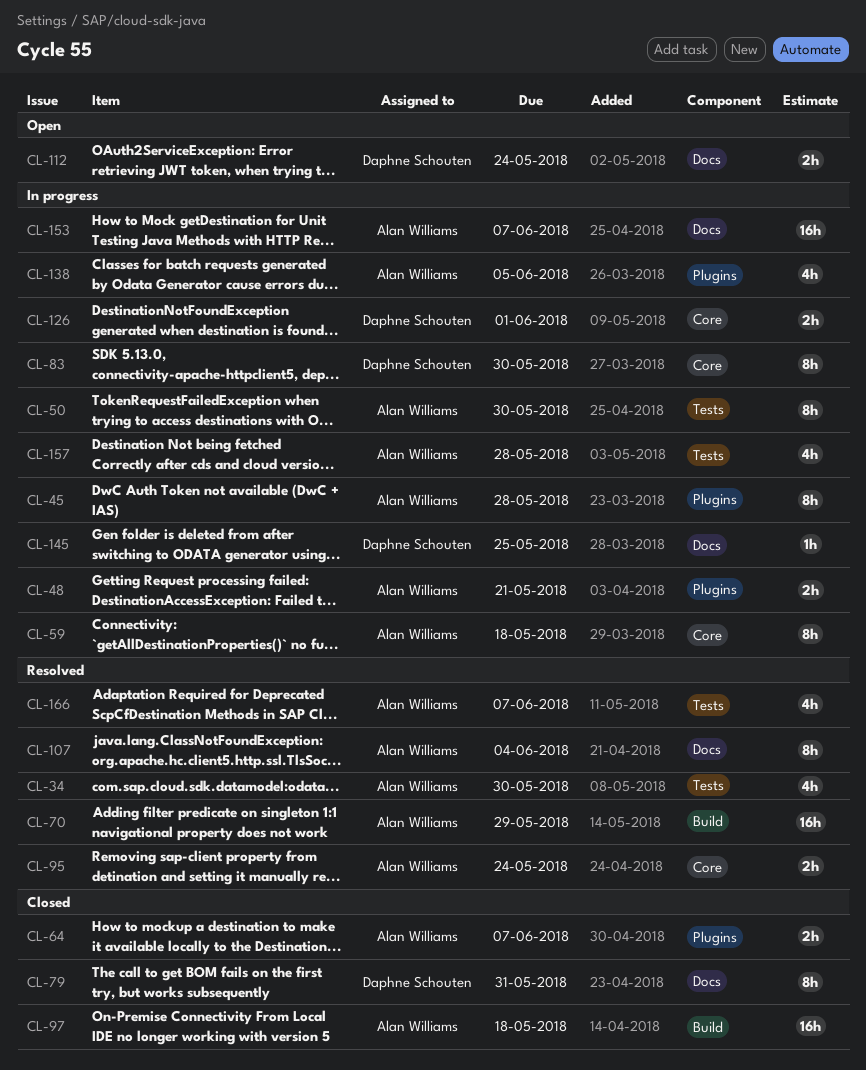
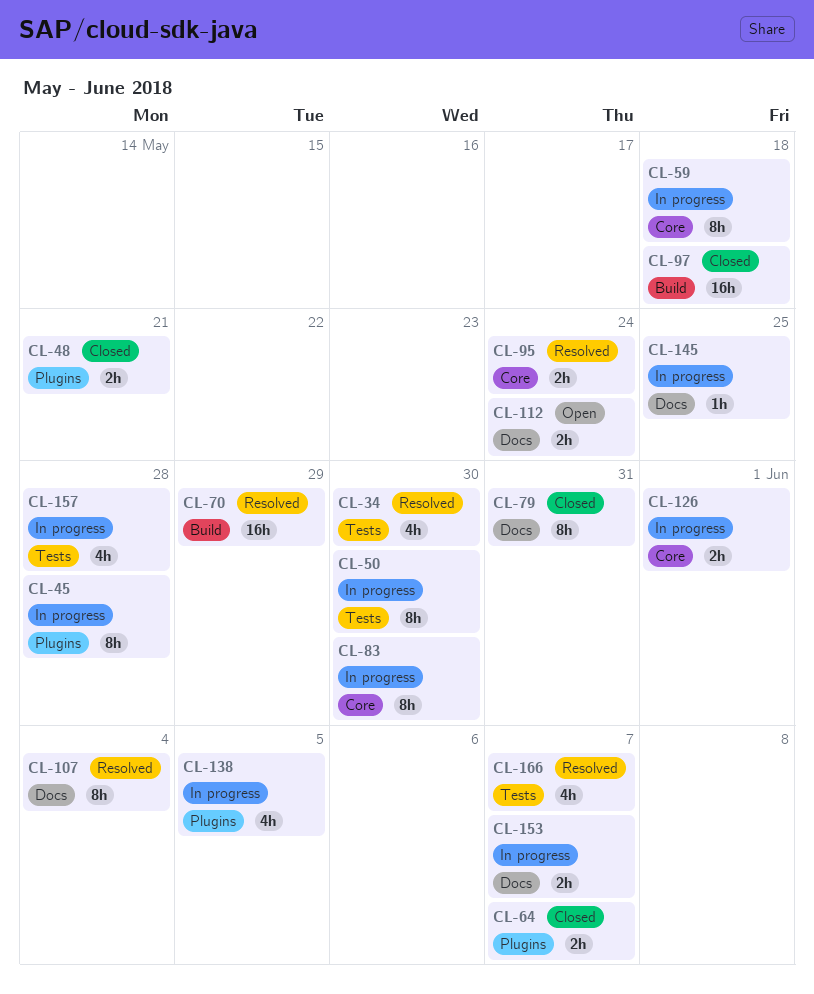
CL-48, status: In progress -> Closed
CL-153, estimate: 16h -> 2h

